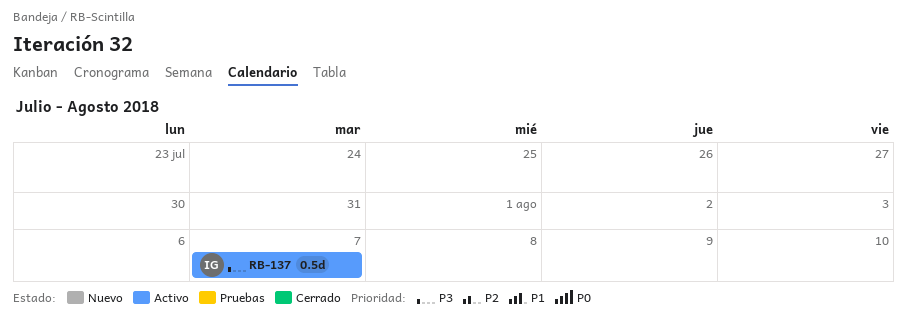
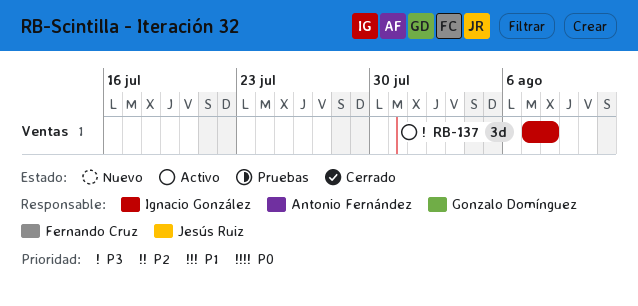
RB-137, estimate: 0.5d -> 3d
RB-137, due: Aug 7 -> Aug 8

